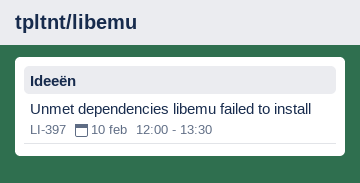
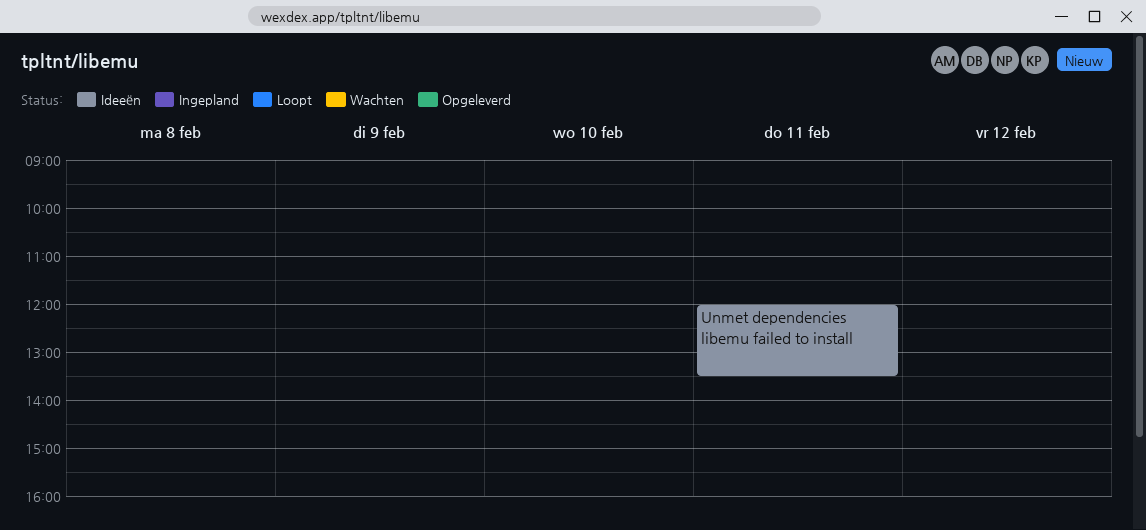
Unmet dependencies libemu failed to install, day: Feb 10 -> Feb 11

